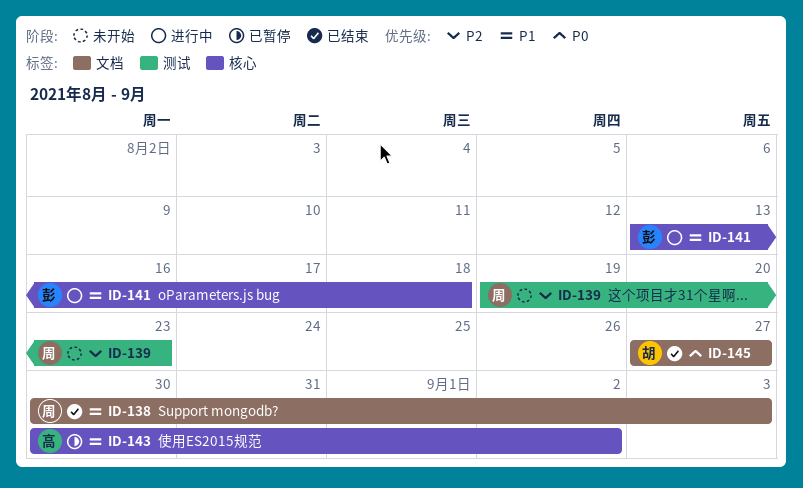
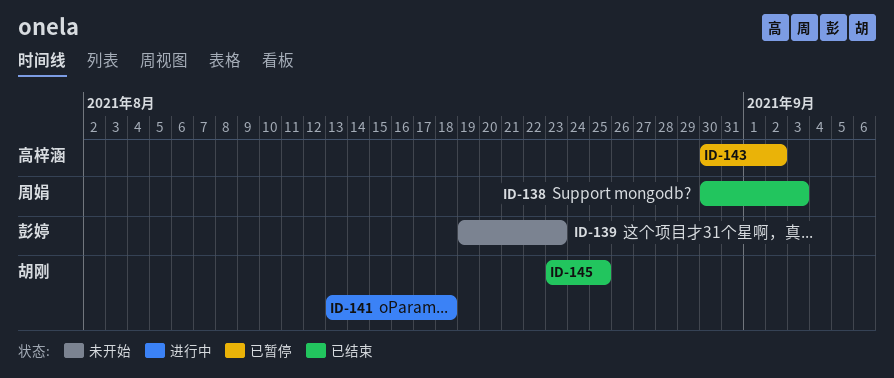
ID-139, owner: 周娟 -> 彭婷
ID-141, owner: 彭婷 -> 胡刚
ID-145, start: Aug 27 -> Aug 23
ID-145, due: Aug 27 -> Aug 25

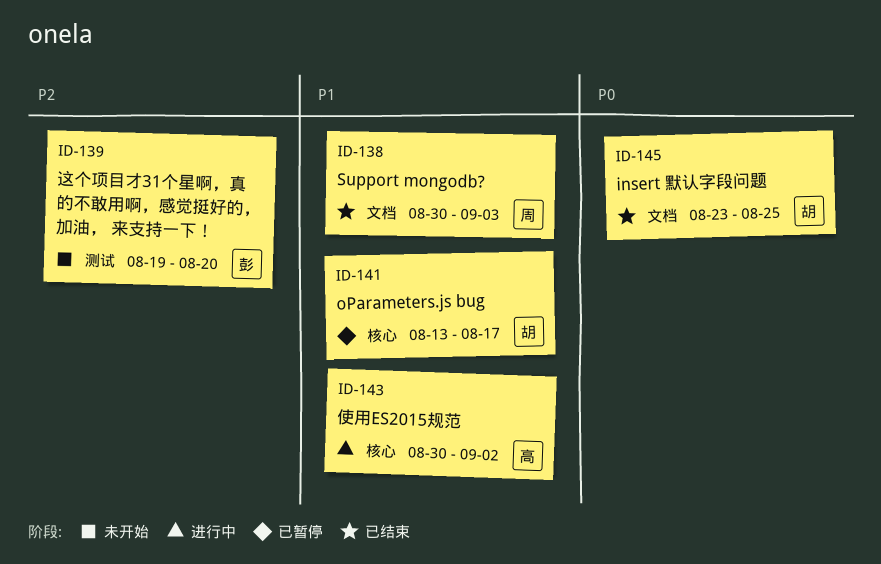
ID-139, due: Aug 23 -> Aug 20
ID-141, status: 进行中 -> 已暂停
ID-141, due: Aug 18 -> Aug 17
ID-143, status: 已暂停 -> 进行中

